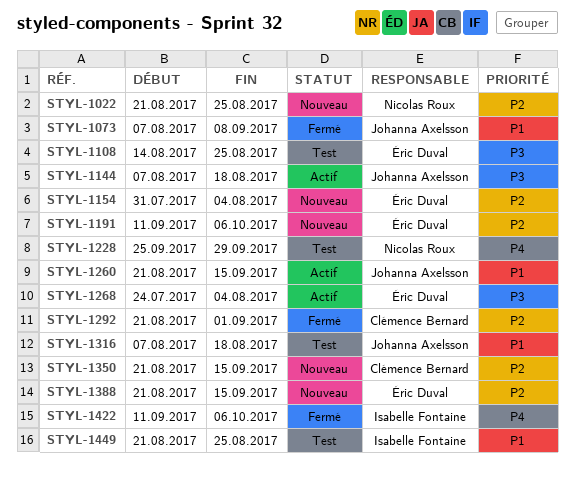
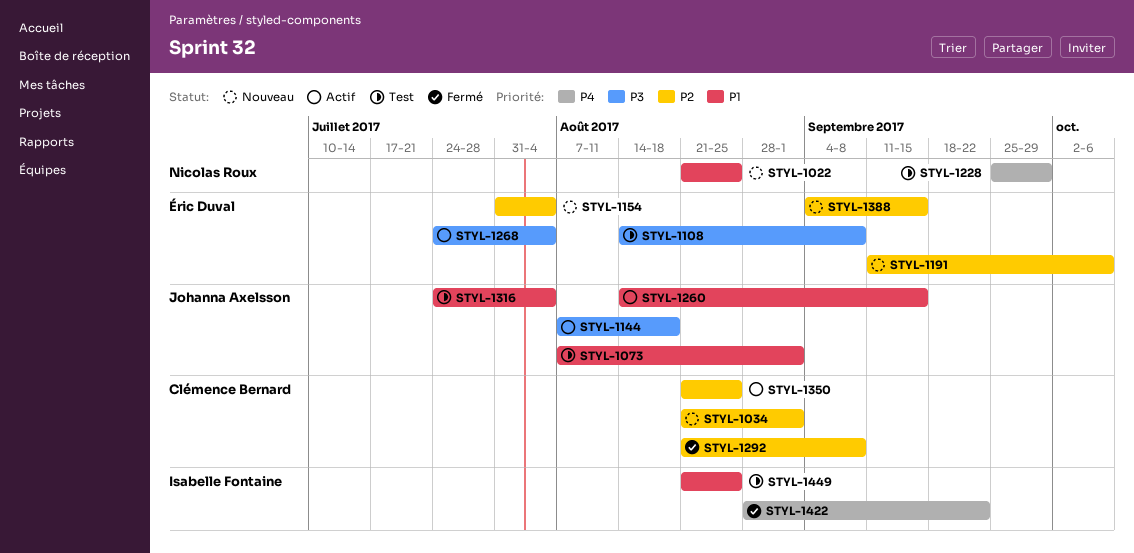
STYL-1022, priority: P2 -> P1
STYL-1034: none -> present
STYL-1073, status: Fermé -> Test
STYL-1073, due: Sep 8 -> Sep 1
STYL-1108, due: Aug 25 -> Sep 8
STYL-1260, start: Aug 21 -> Aug 14
STYL-1292, due: Sep 1 -> Sep 8
STYL-1316, start: Aug 7 -> Jul 24
STYL-1316, due: Aug 18 -> Aug 4
STYL-1350, status: Nouveau -> Actif
STYL-1350, due: Sep 15 -> Aug 25
STYL-1388, start: Aug 21 -> Sep 4
STYL-1422, start: Sep 11 -> Aug 28
STYL-1422, due: Oct 6 -> Sep 22

